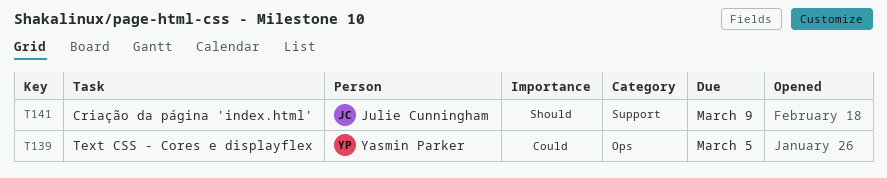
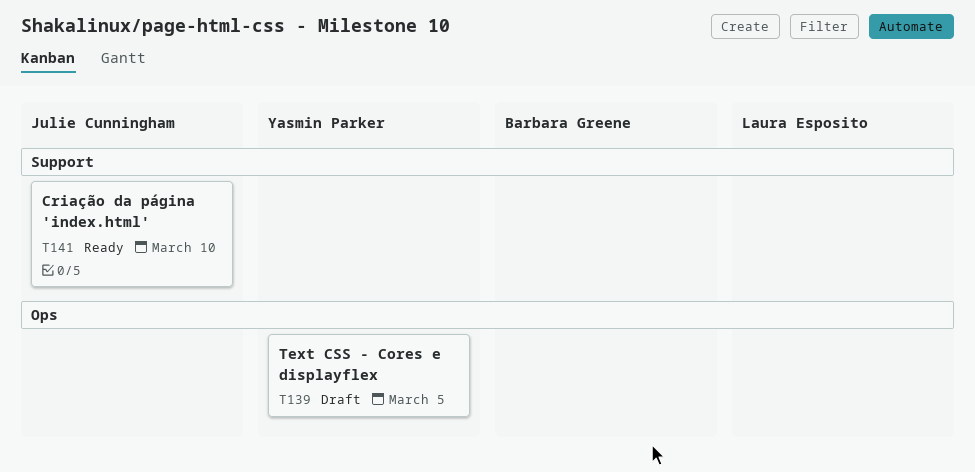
T141, due: Mar 9 -> Mar 10

